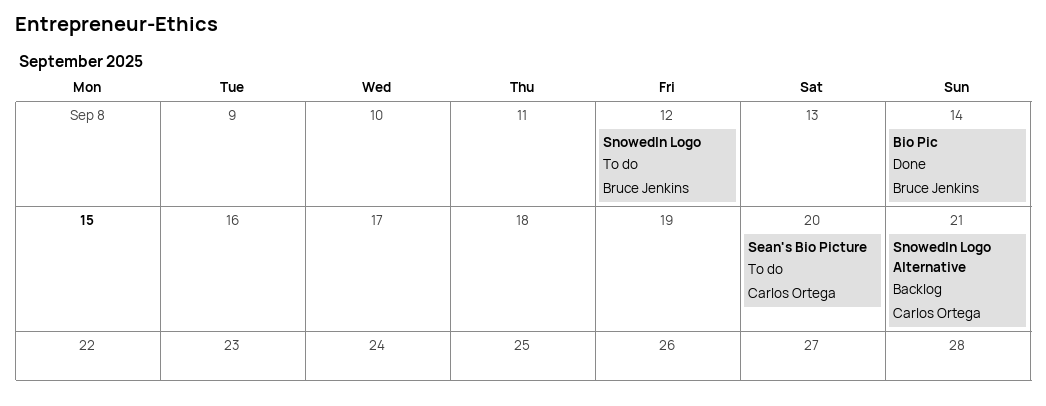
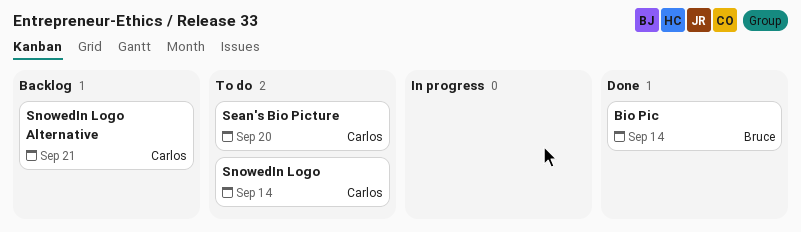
SnowedIn Logo, owner: Bruce Jenkins -> Carlos Ortega
SnowedIn Logo, due: Sep 12 -> Sep 14

